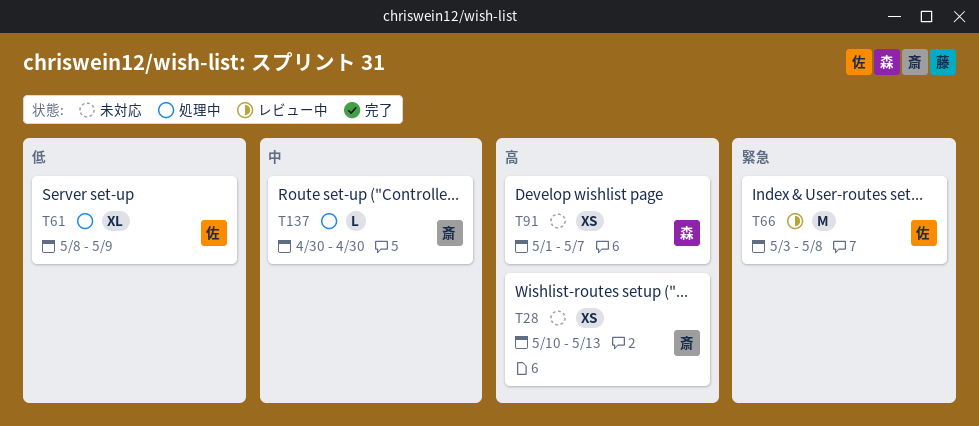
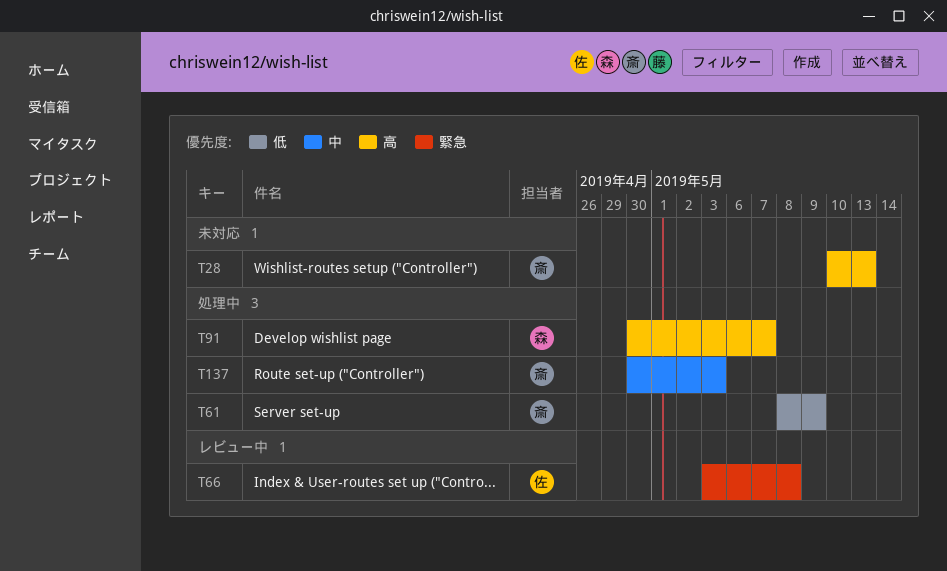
T61, owner: 佐 -> 斎
T91, status: 未対応 -> 処理中
T91, start: May 1 -> Apr 30
T137, due: Apr 30 -> May 3

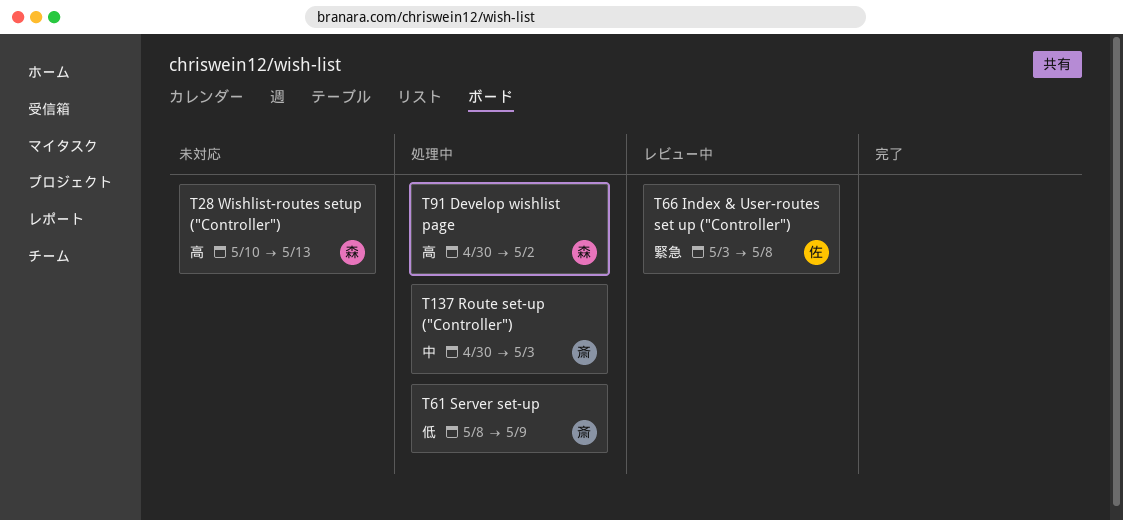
T28, owner: 斎 -> 森
T91, due: May 7 -> May 2

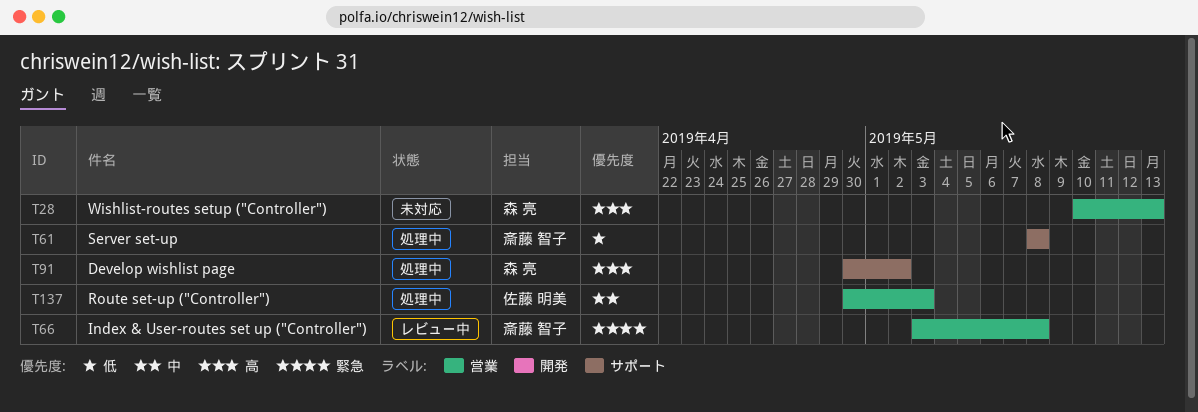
T61, due: May 9 -> May 8
T66, owner: 佐藤 明美 -> 斎藤 智子
T137, owner: 斎藤 智子 -> 佐藤 明美

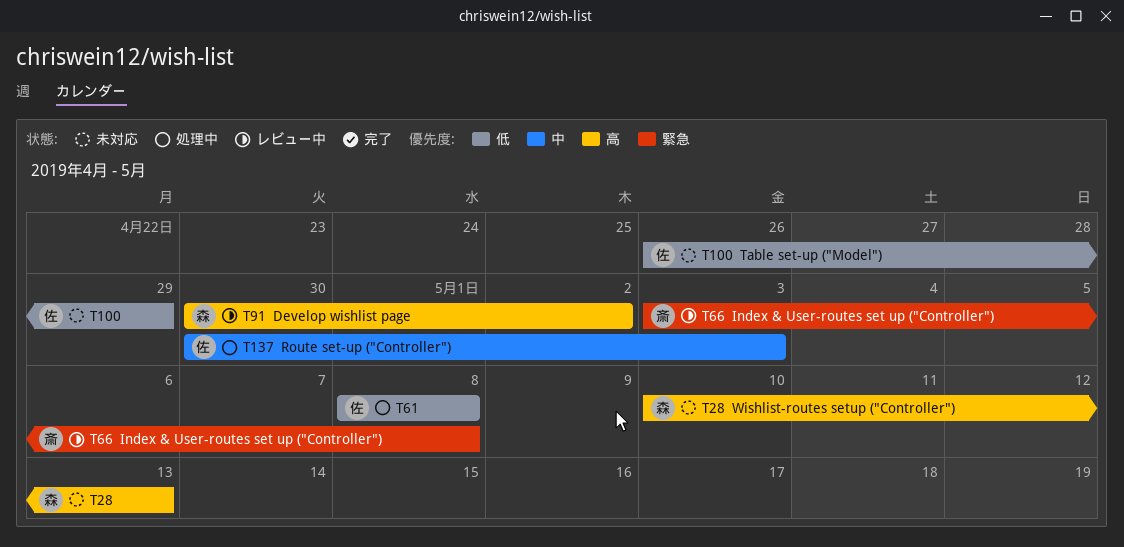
T61, owner: 斎藤 智子 -> 佐藤 明美
T91, status: 処理中 -> レビュー中
T100: none -> present

